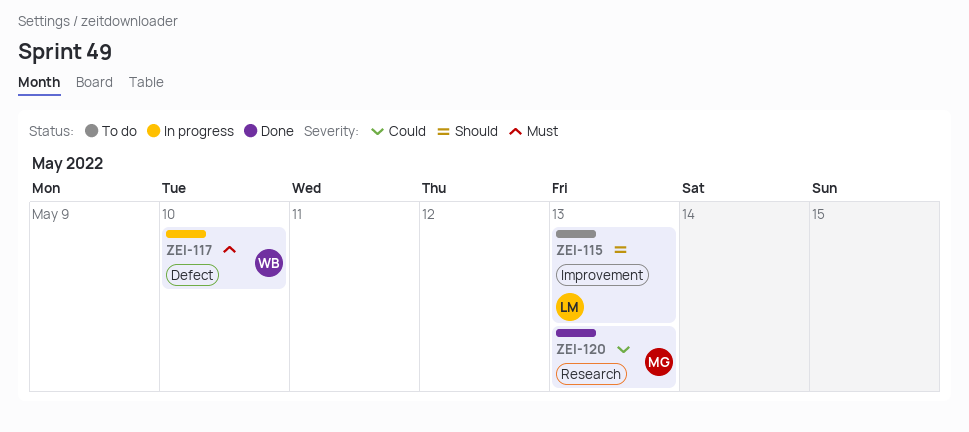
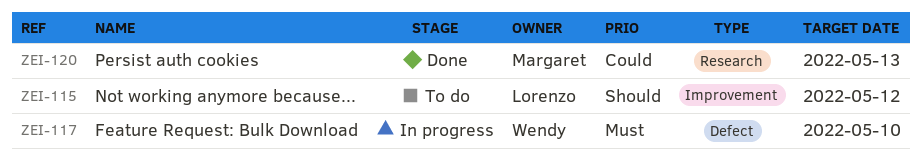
ZEI-115, due: May 13 -> May 12

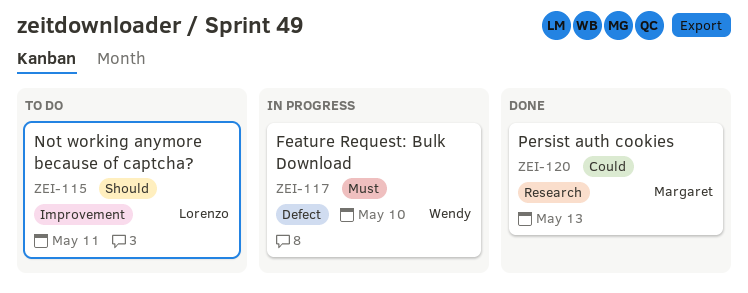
ZEI-115, due: May 12 -> May 11

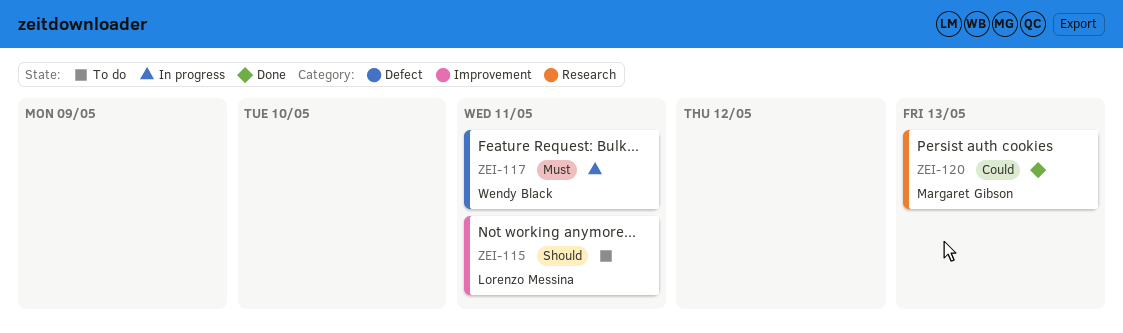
ZEI-117, due: May 10 -> May 11

